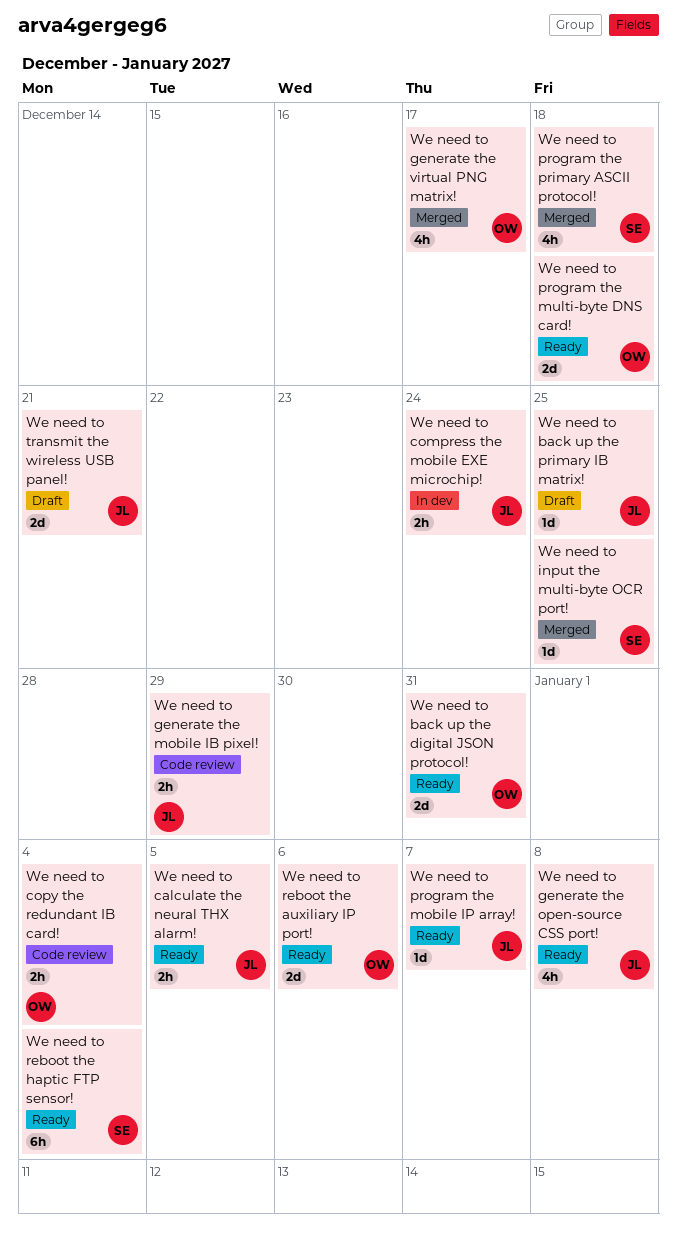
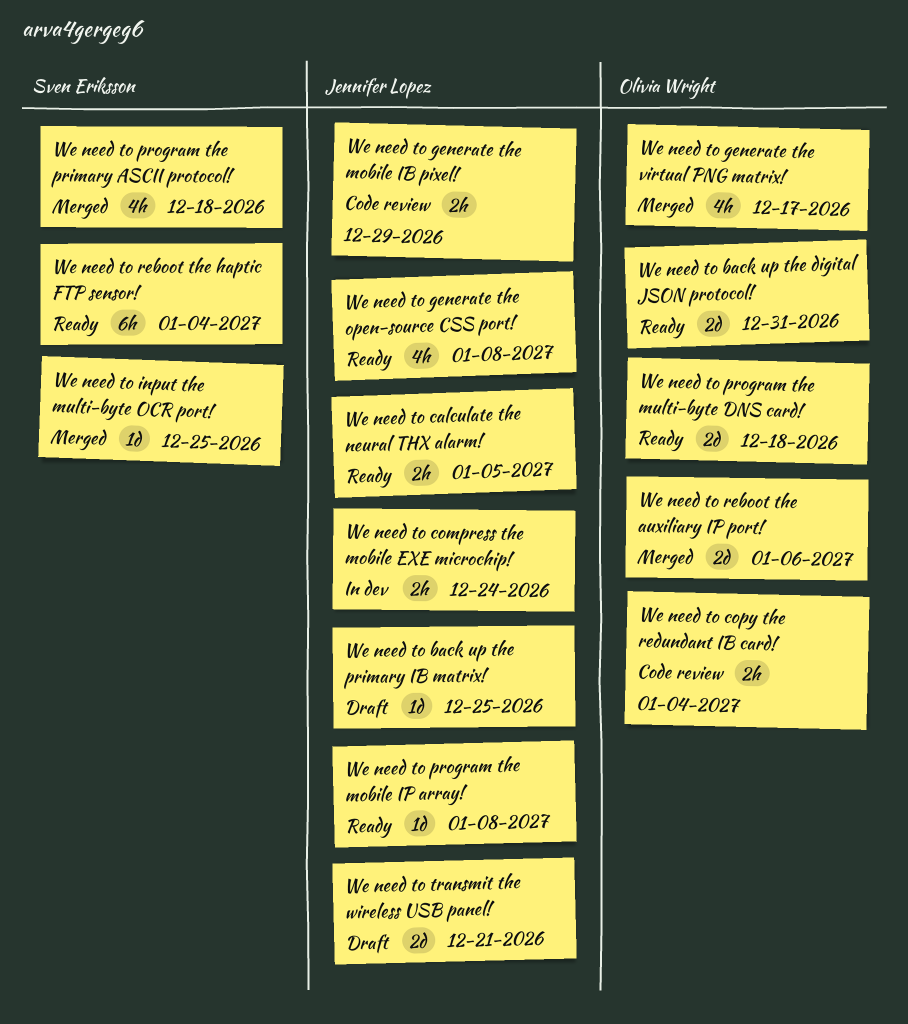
We need to program the mobile IP array!, due: Jan 7 -> Jan 8
We need to reboot the auxiliary IP port!, status: Ready -> Merged

